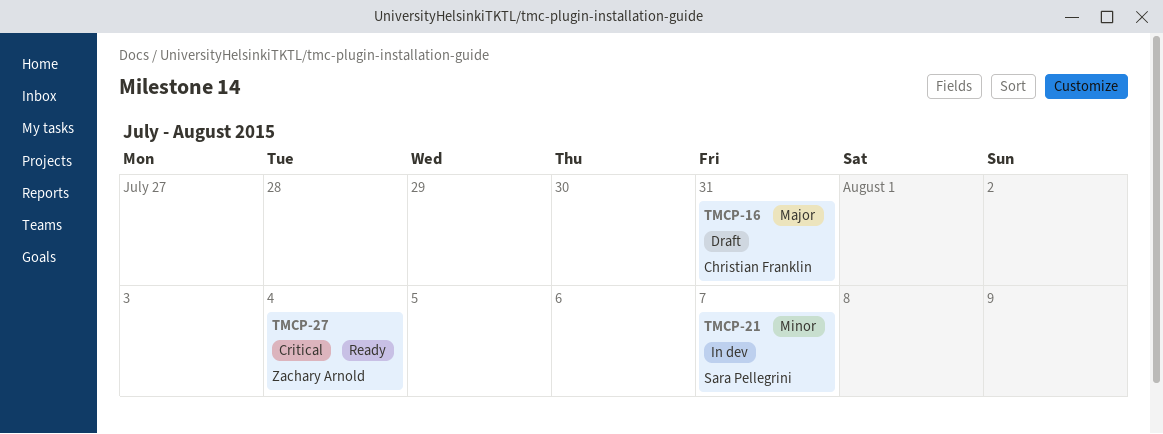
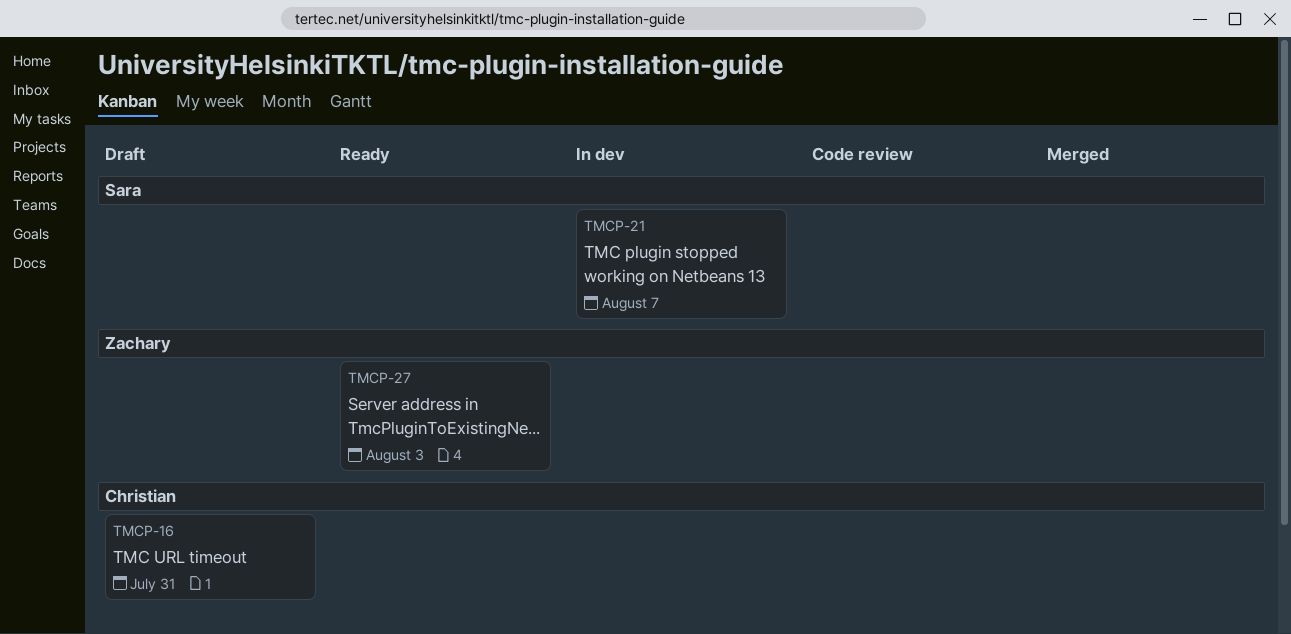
TMCP-27, due: Aug 4 -> Aug 3

